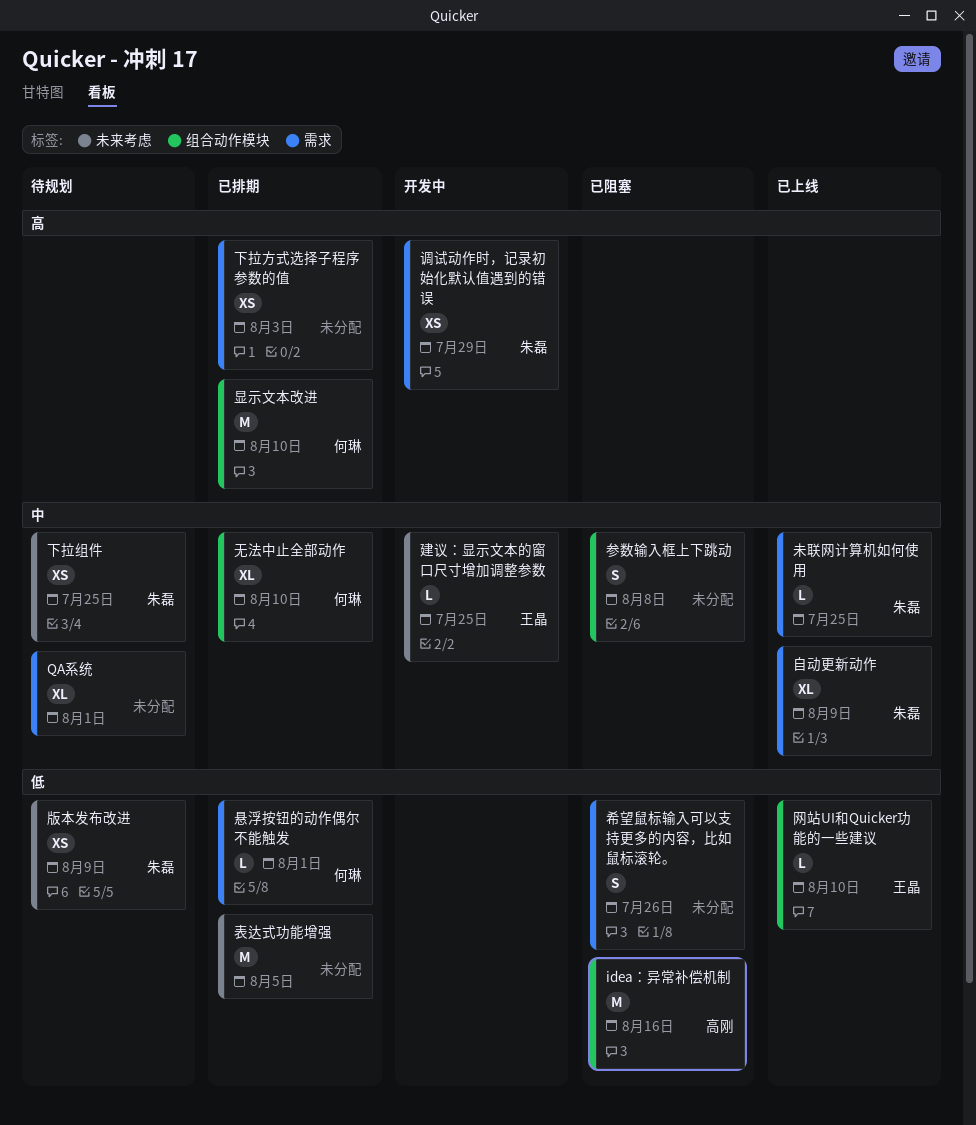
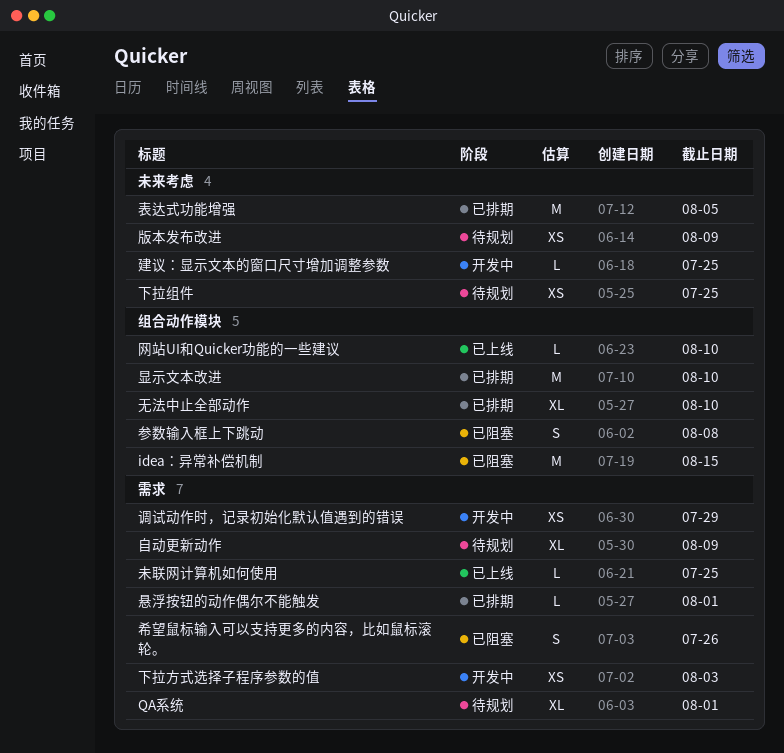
idea：异常补偿机制, due: Aug 16 -> Aug 15
下拉方式选择子程序参数的值, status: 已排期 -> 开发中
自动更新动作, status: 已上线 -> 待规划

